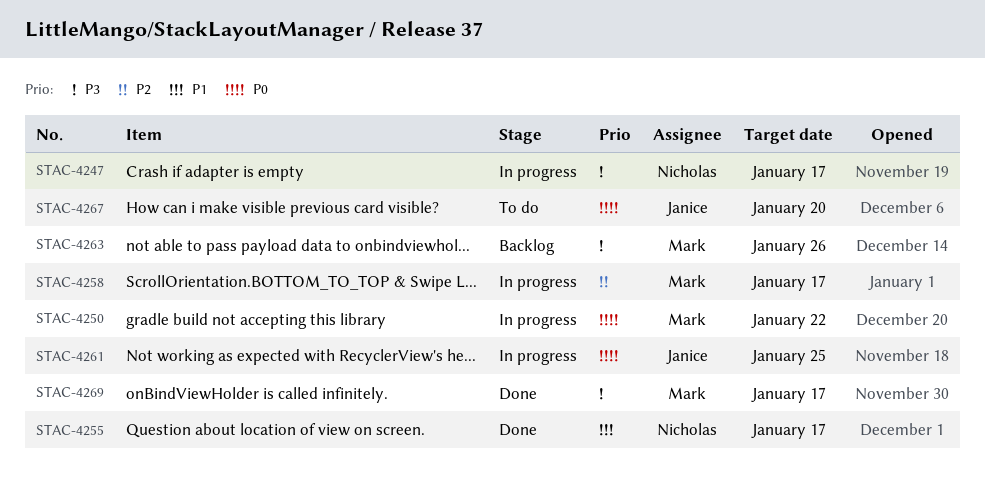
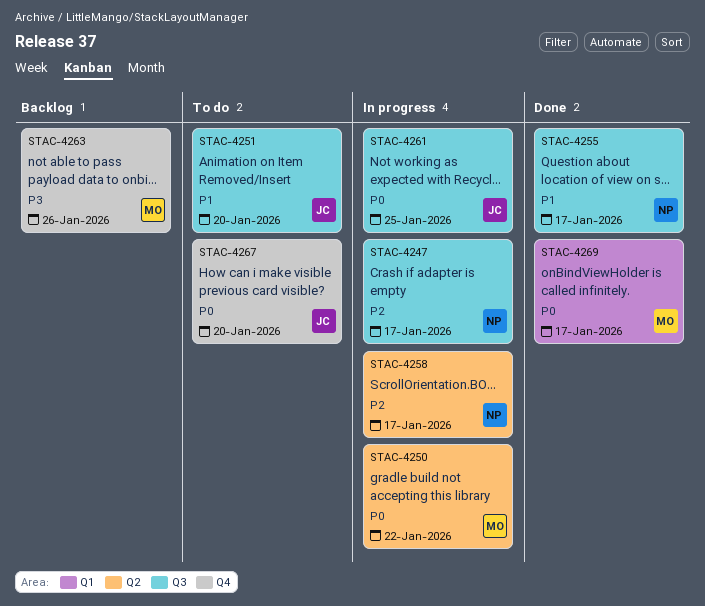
STAC-4247, priority: P3 -> P2
STAC-4251: none -> present
STAC-4258, owner: Mark -> Nicholas
STAC-4269, priority: P3 -> P0

